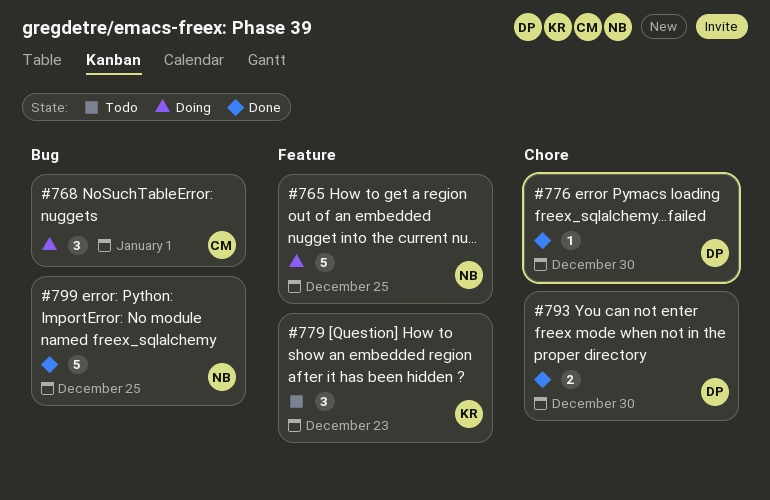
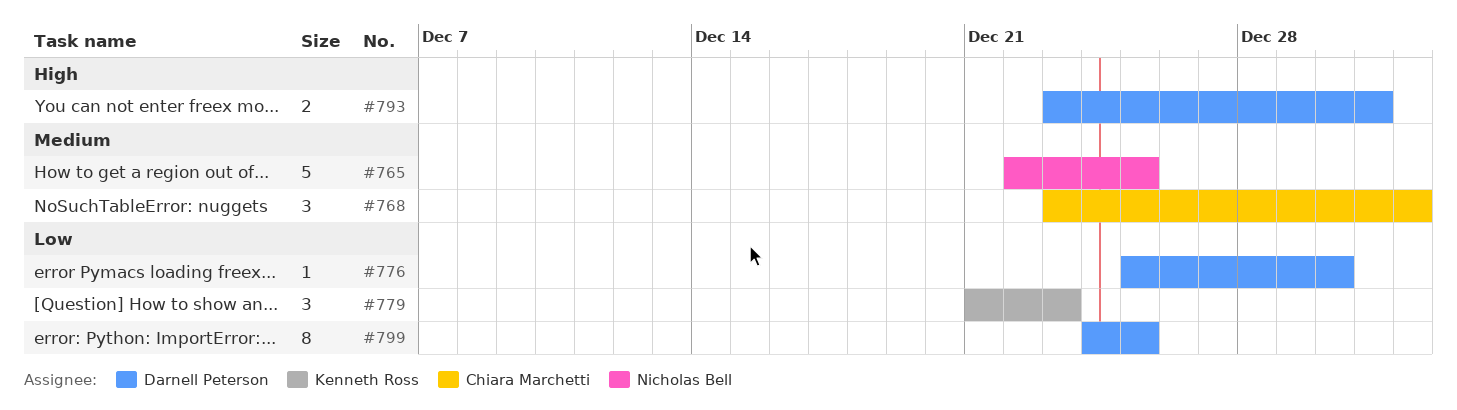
#793, due: Dec 30 -> Dec 31
#799, owner: Nicholas Bell -> Darnell Peterson
#799, estimate: 5 -> 8

